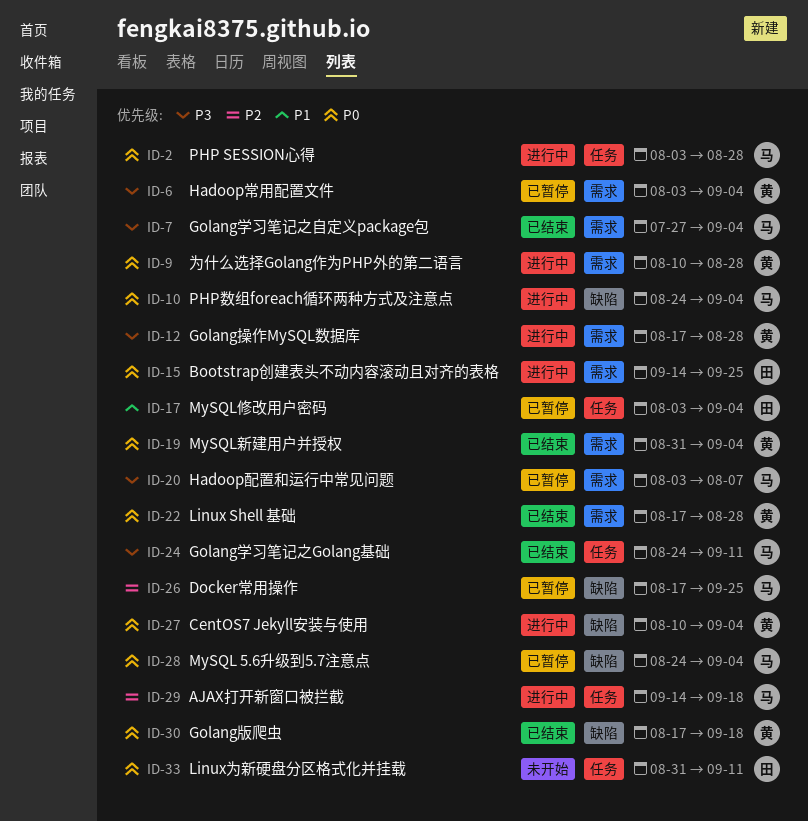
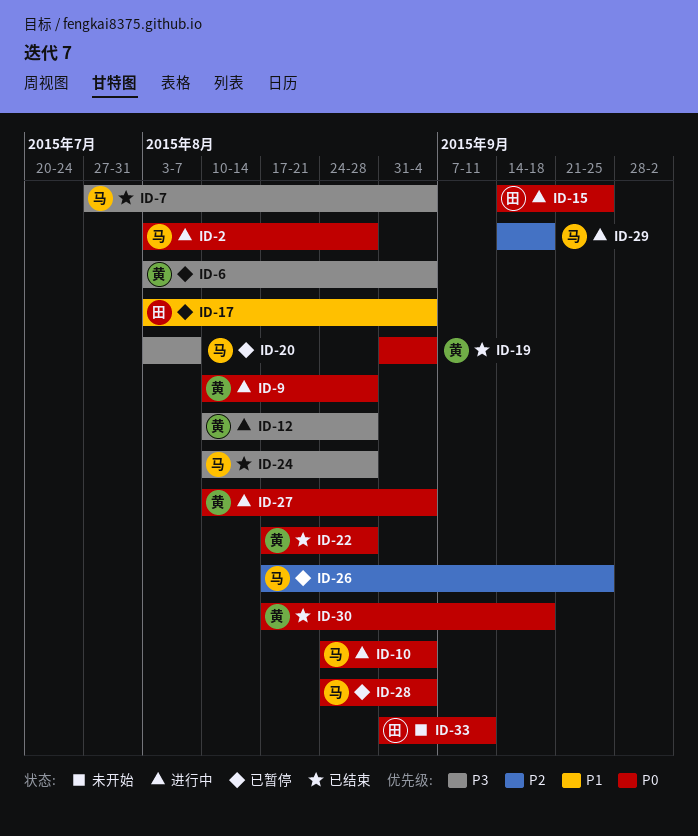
ID-12, start: Aug 17 -> Aug 10
ID-24, start: Aug 24 -> Aug 10
ID-24, due: Sep 11 -> Aug 28

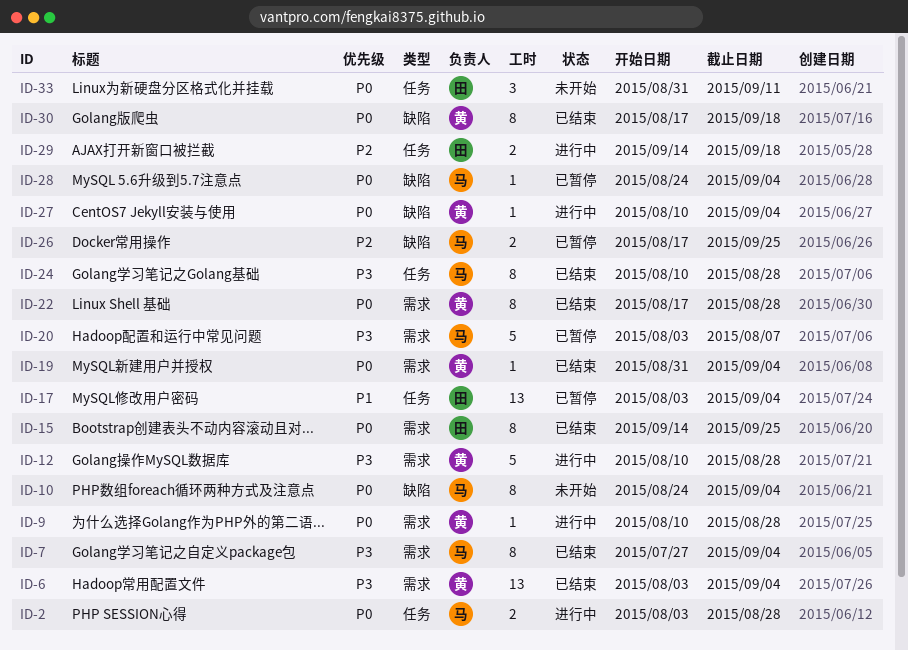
ID-6, status: 已暂停 -> 已结束
ID-10, status: 进行中 -> 未开始
ID-15, status: 进行中 -> 已结束
ID-29, owner: 马 -> 田

